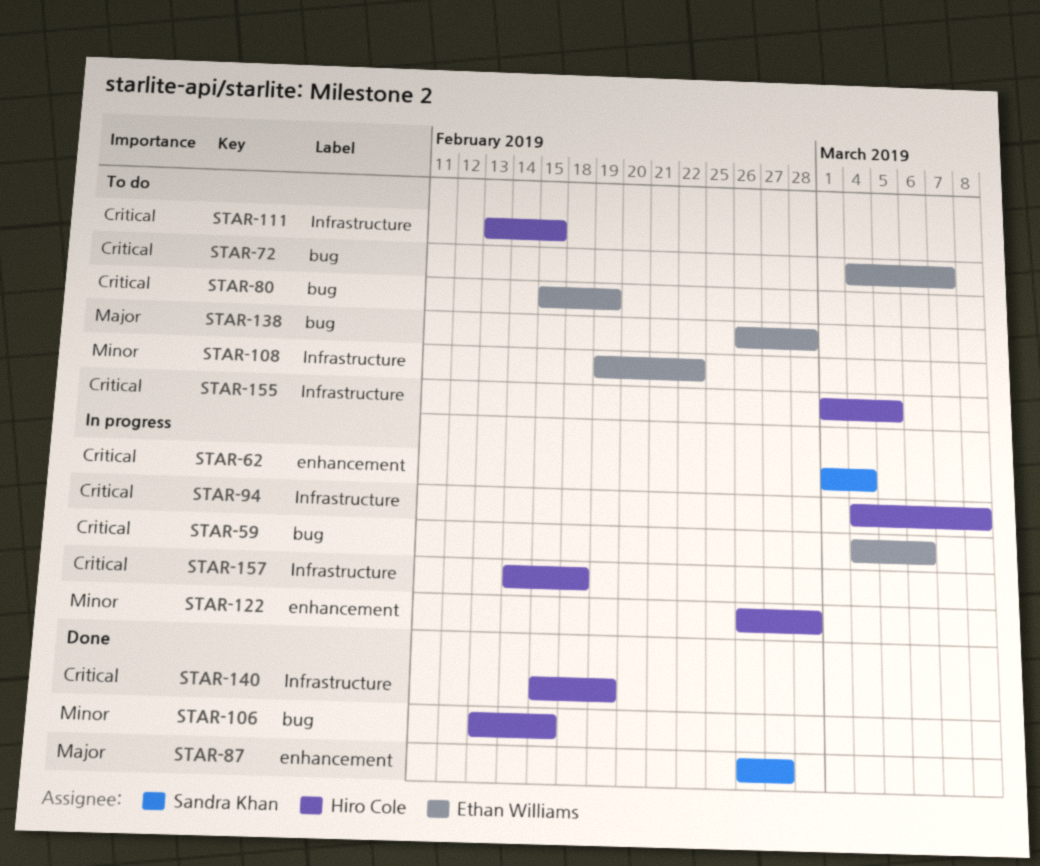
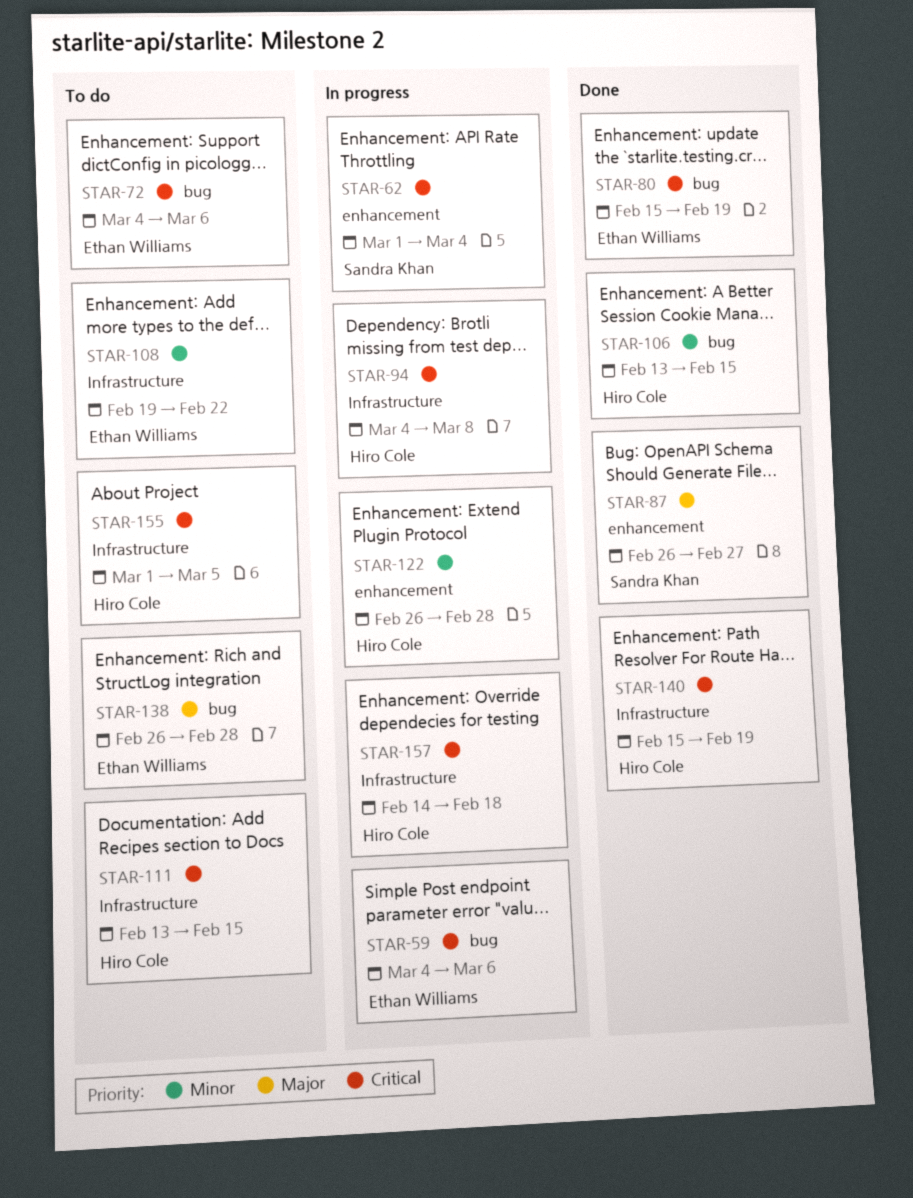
STAR-72, due: Mar 7 -> Mar 6
STAR-80, status: To do -> Done

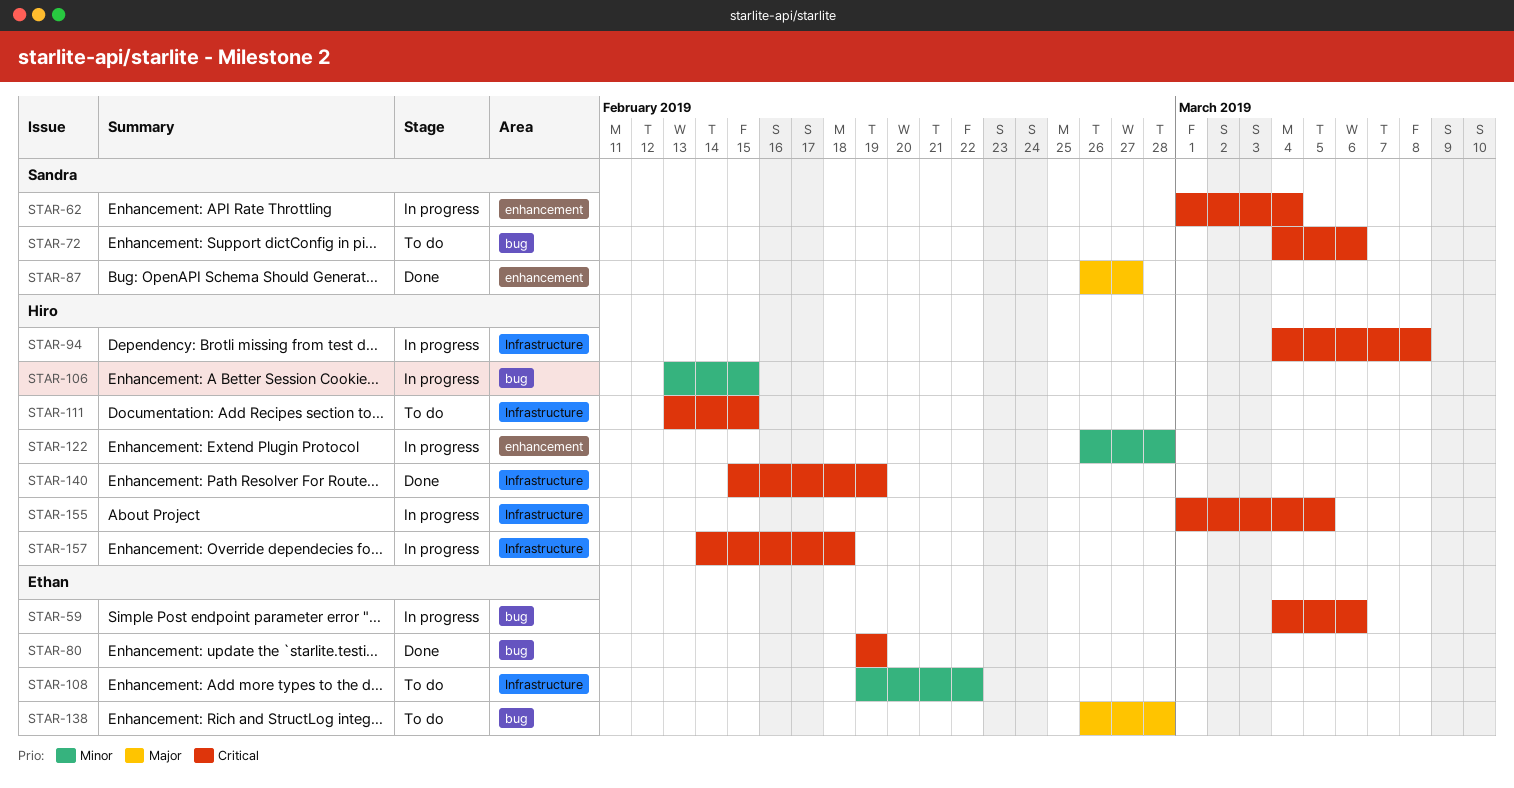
STAR-72, owner: Ethan Williams -> Sandra Khan
STAR-80, start: Feb 15 -> Feb 19
STAR-106, status: Done -> In progress
STAR-155, status: To do -> In progress

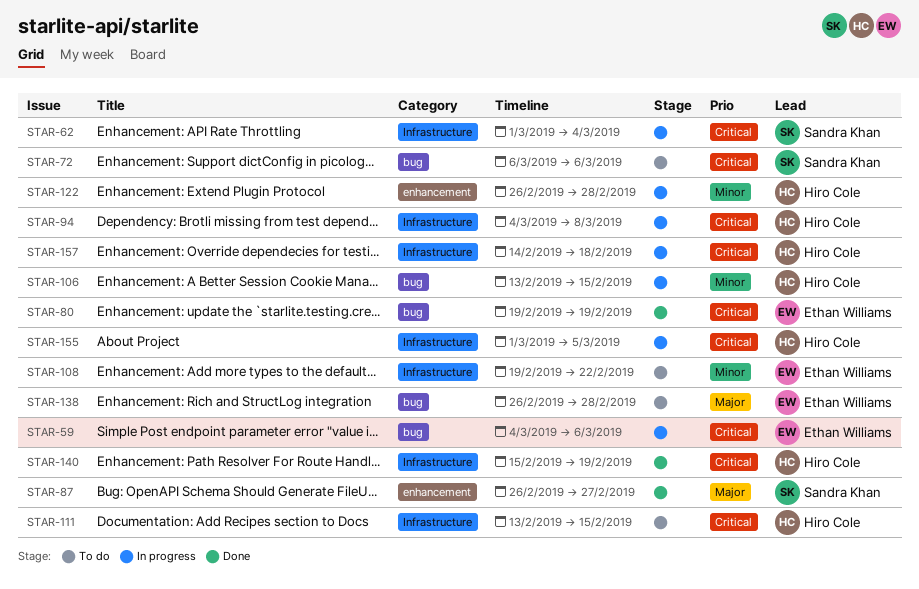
STAR-62, label: enhancement -> Infrastructure
STAR-72, start: Mar 4 -> Mar 6

